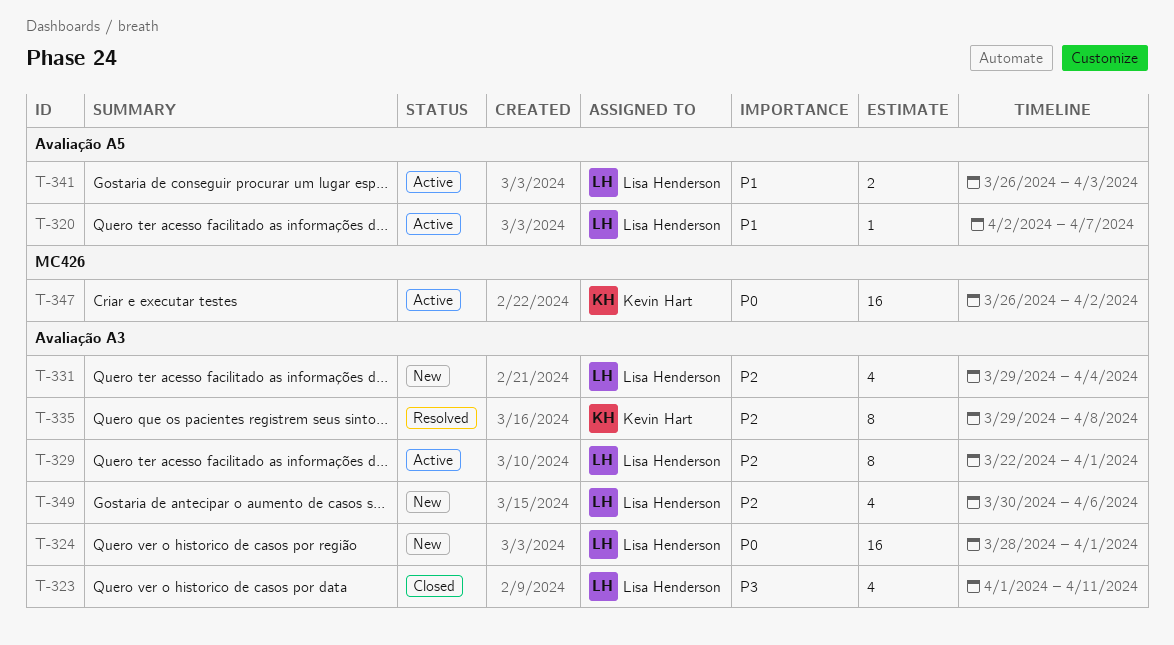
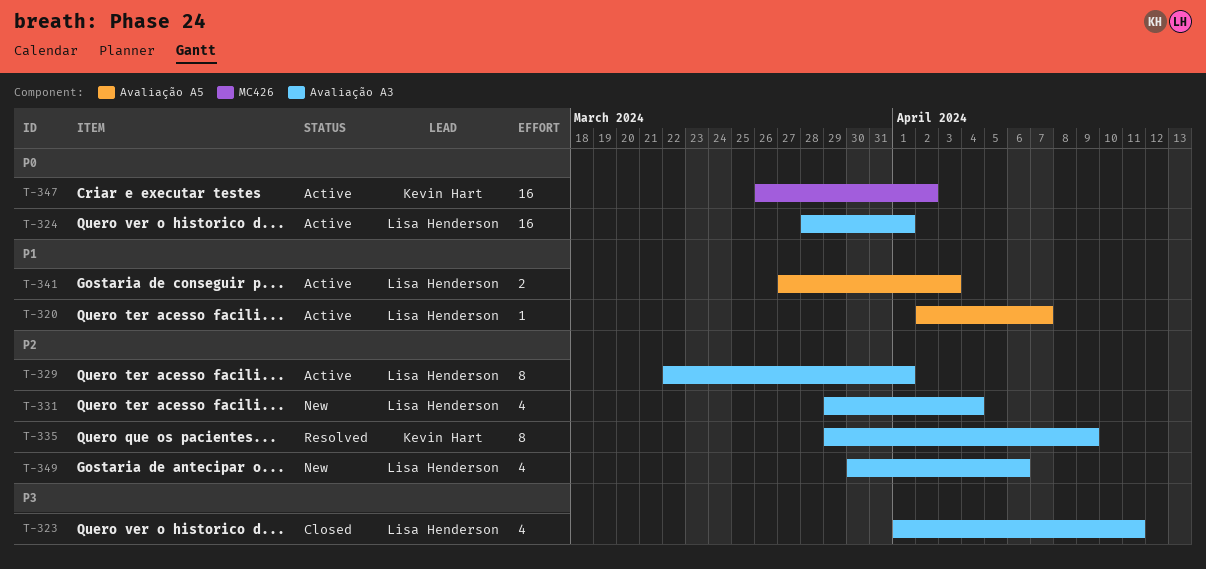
T-324, status: New -> Active
T-335, due: Apr 8 -> Apr 9
T-341, start: Mar 26 -> Mar 27

